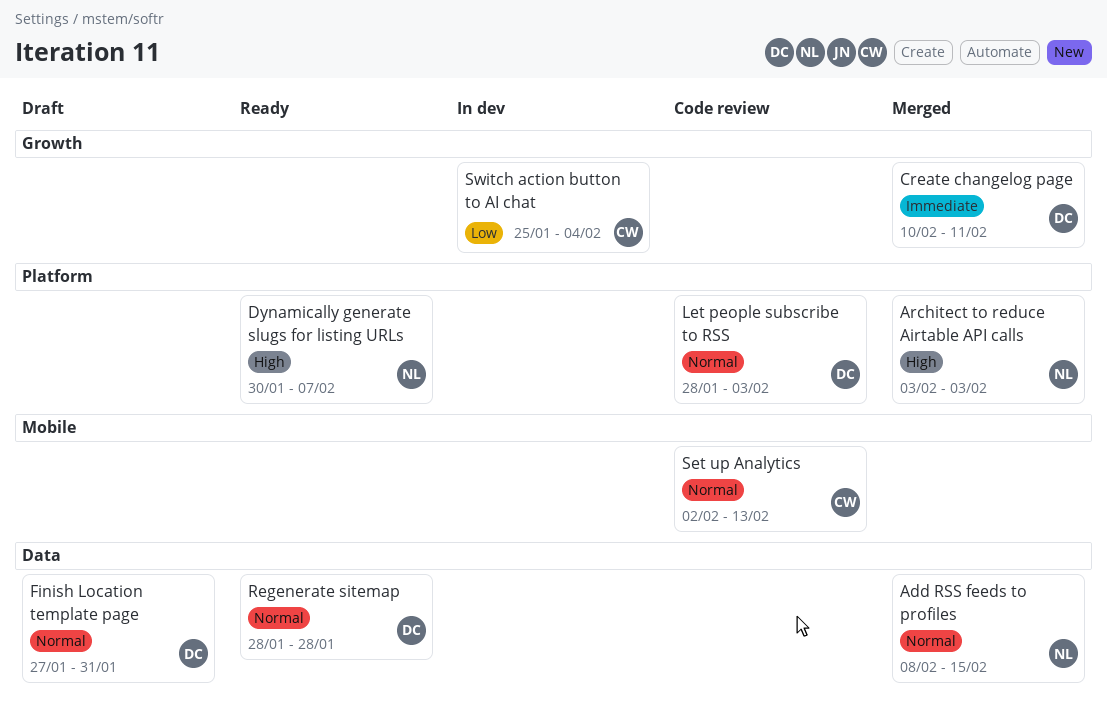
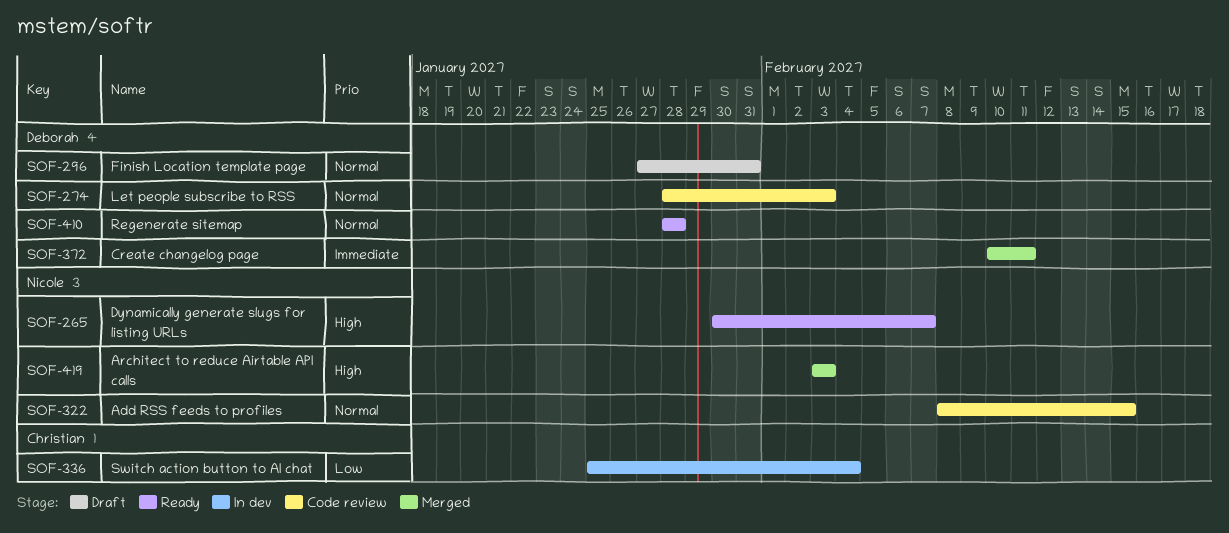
Add RSS feeds to profiles, status: Merged -> Code review
Set up Analytics: present -> none

